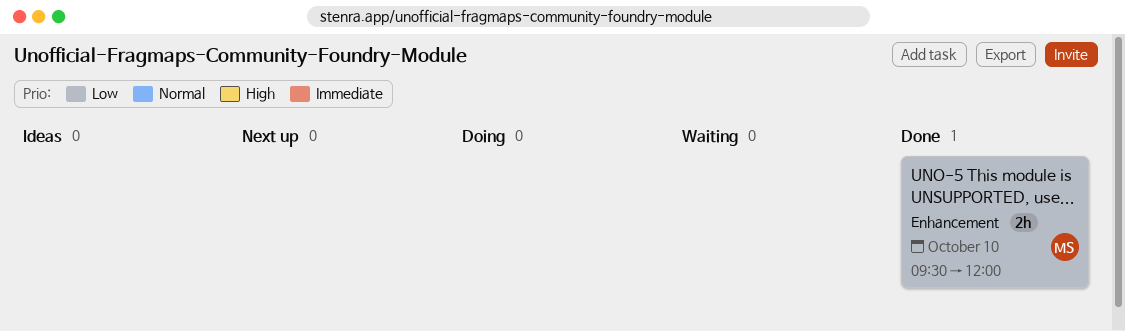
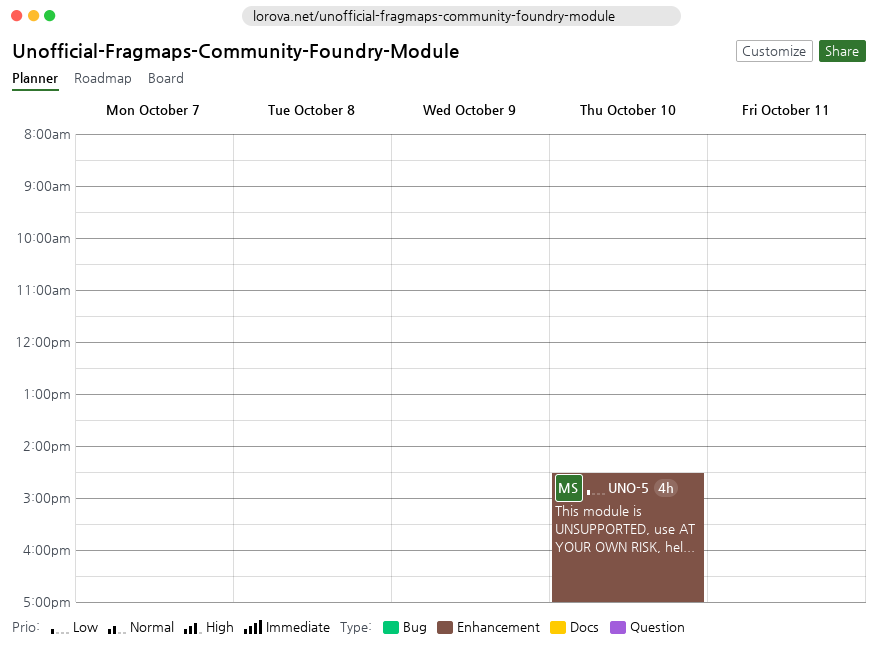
UNO-5, estimate: 2h -> 4h
UNO-5, begins: 09:30 -> 14:30
UNO-5, ends: 12:00 -> 17:00

